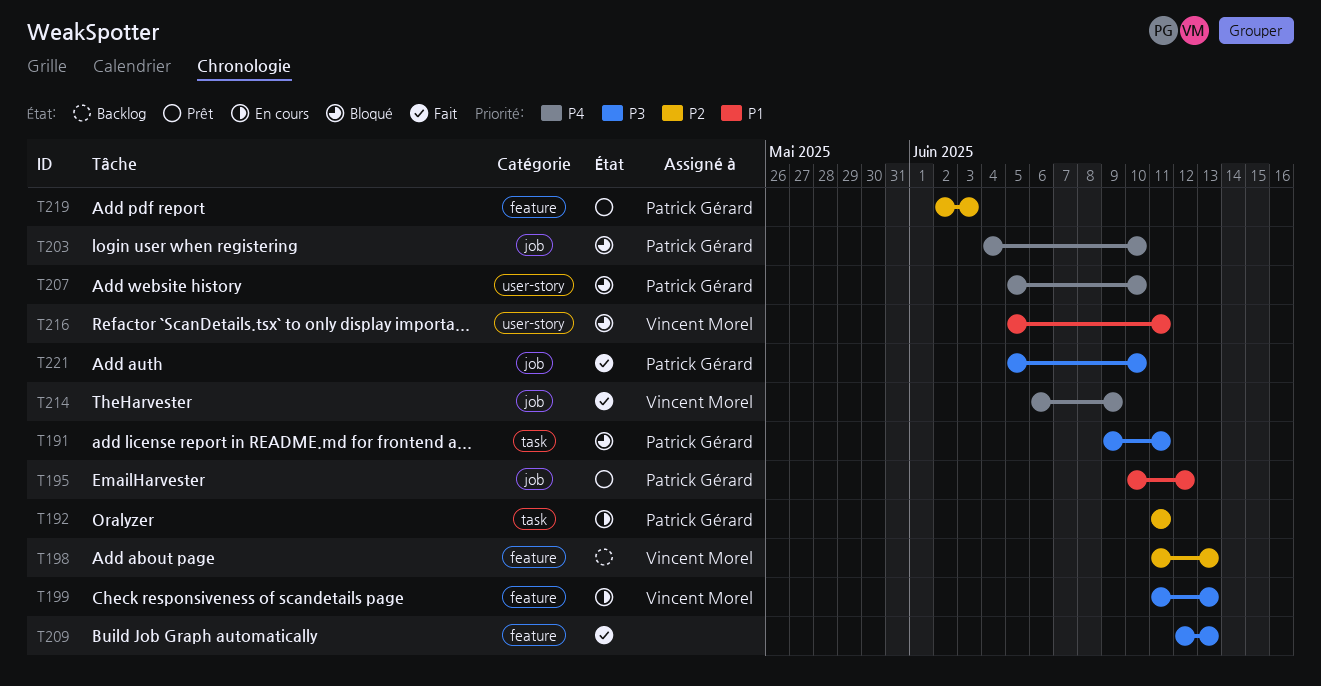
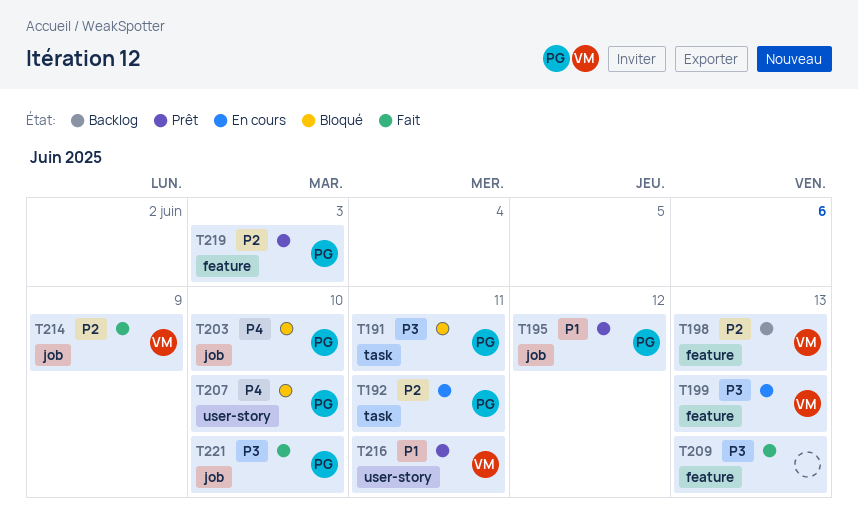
T214, priority: P4 -> P2
T216, status: Bloqué -> Prêt

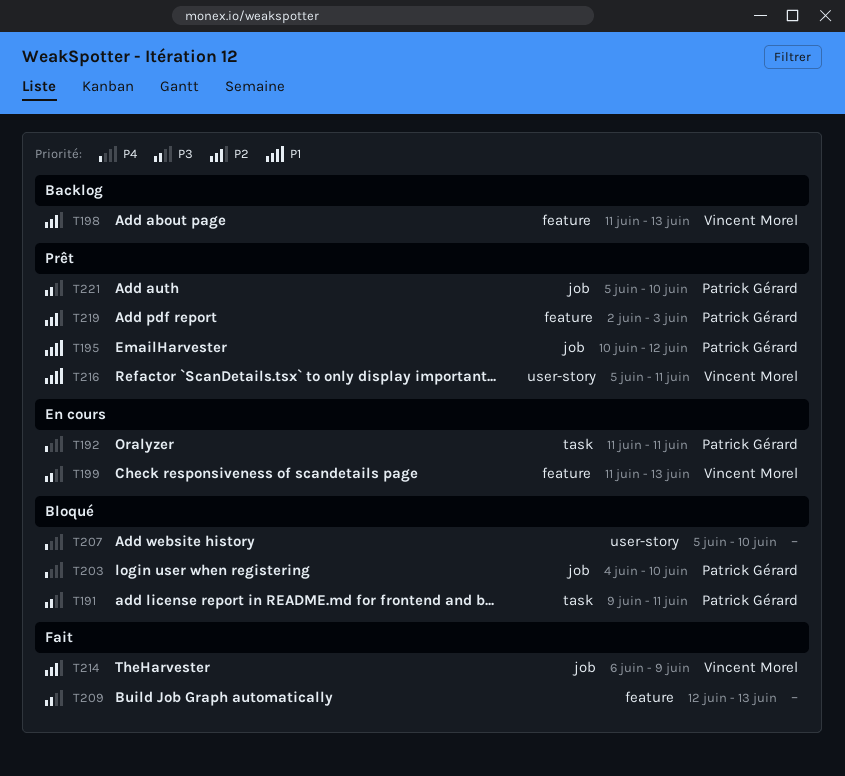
T192, priority: P2 -> P4
T207, owner: Patrick Gérard -> none
T221, status: Fait -> Prêt

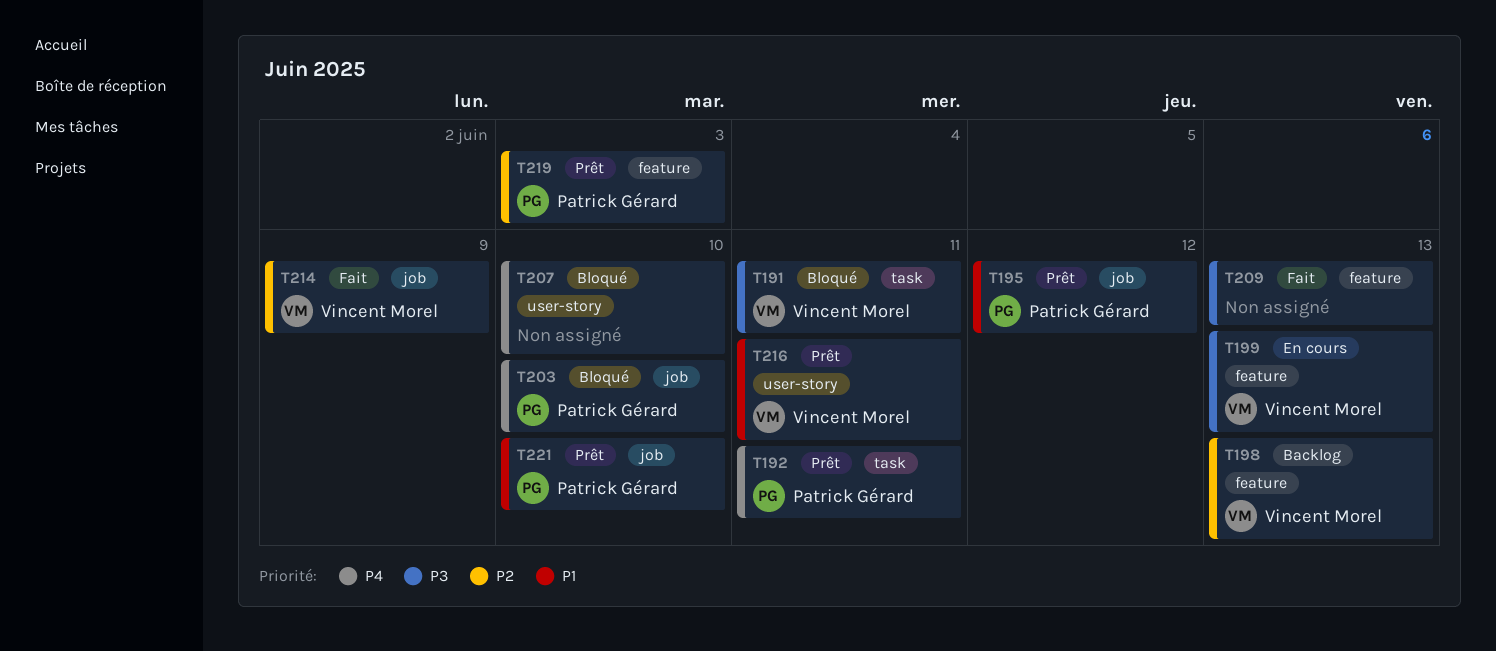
T191, owner: Patrick Gérard -> Vincent Morel
T192, status: En cours -> Prêt
T221, priority: P3 -> P1

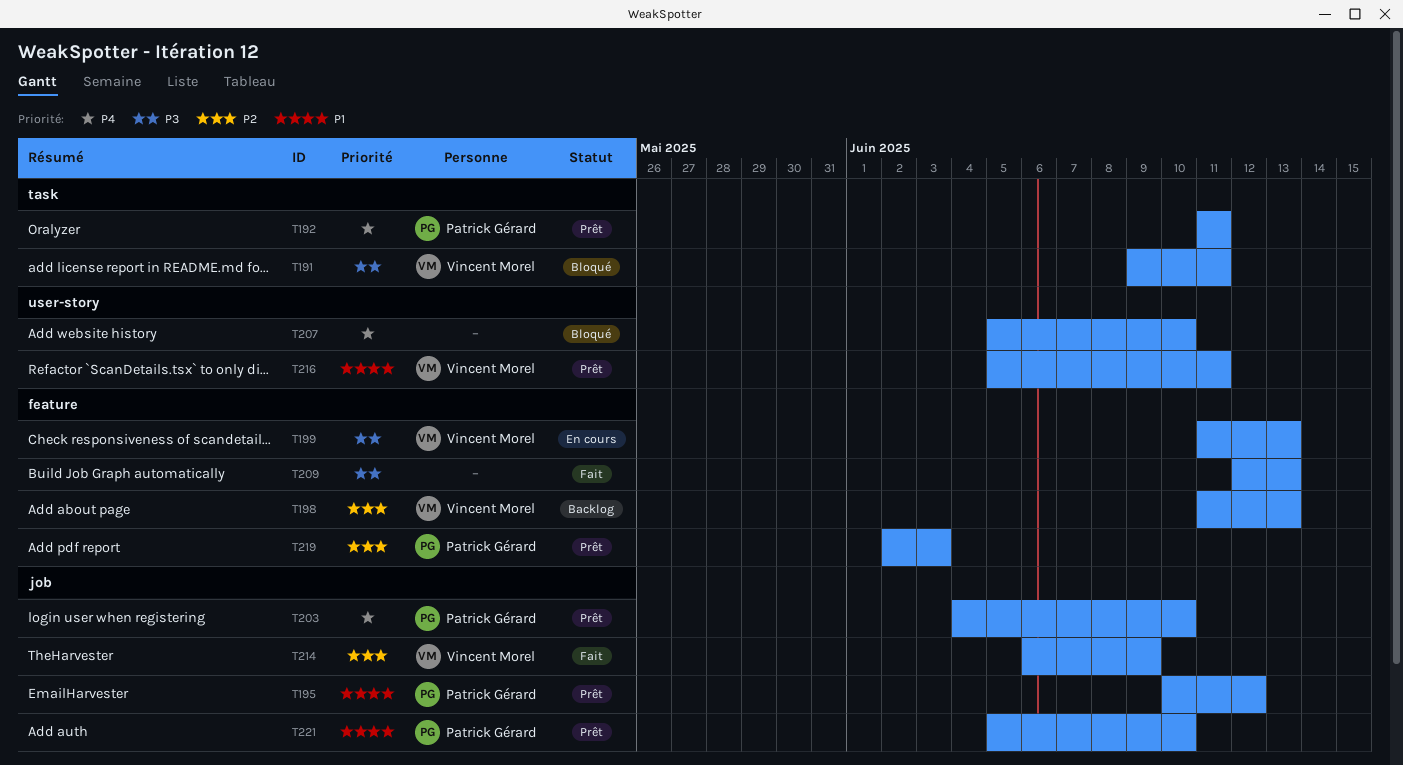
T203, status: Bloqué -> Prêt

